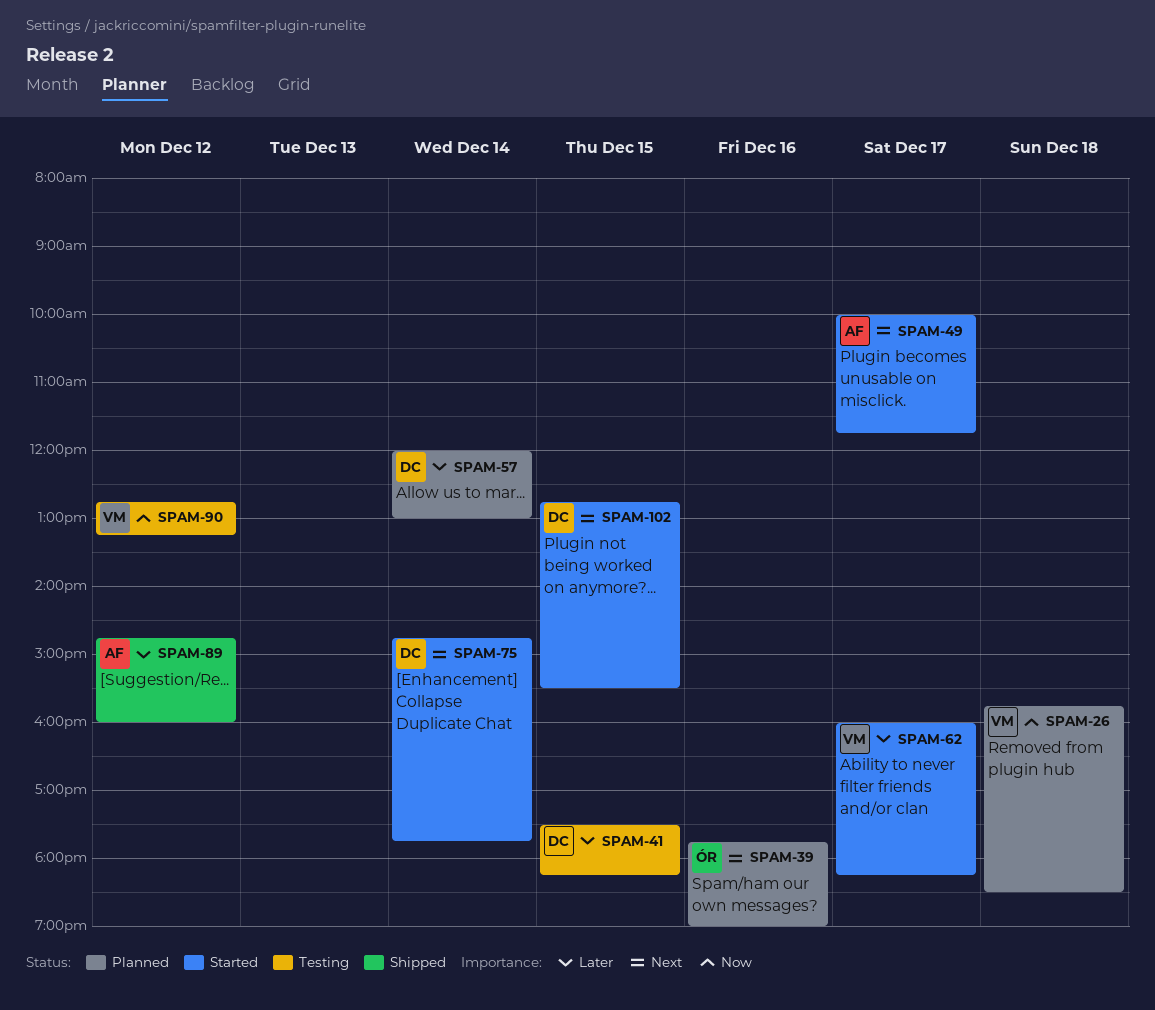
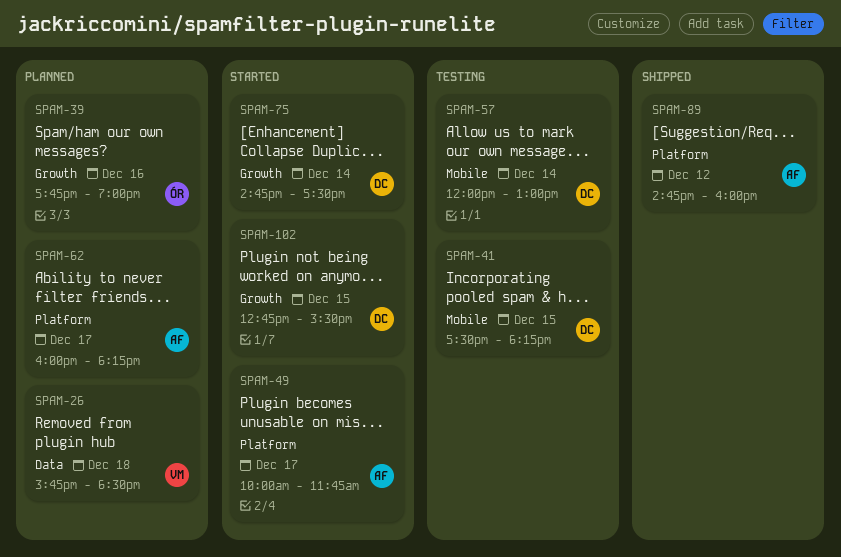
SPAM-57, status: Planned -> Testing
SPAM-62, status: Started -> Planned
SPAM-62, owner: VM -> AF
SPAM-75, ends: 17:45 -> 17:30
SPAM-90: present -> none

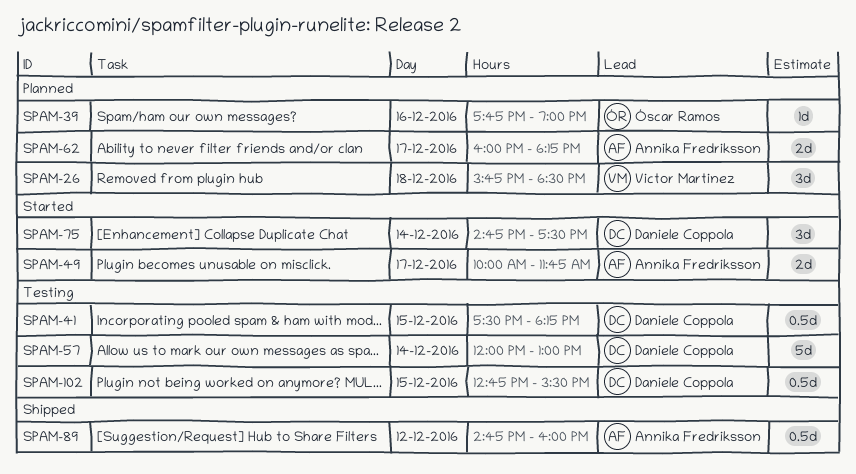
SPAM-102, status: Started -> Testing

